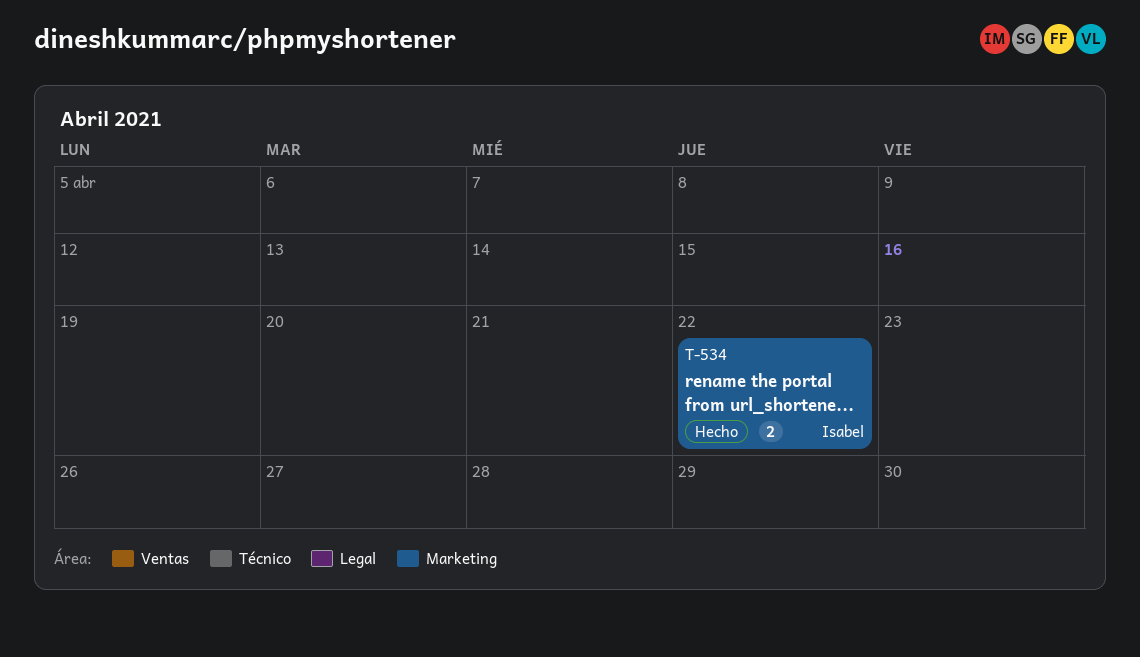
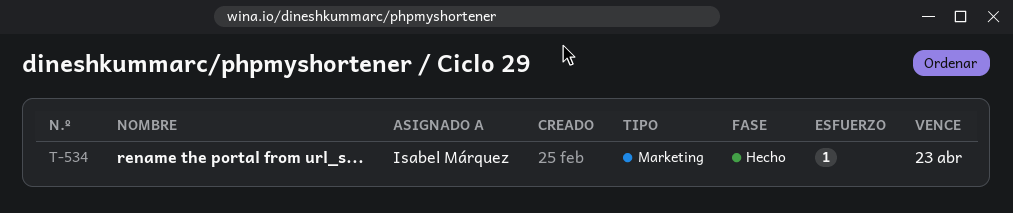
T-534, estimate: 2 -> 1
T-534, due: Apr 22 -> Apr 23

